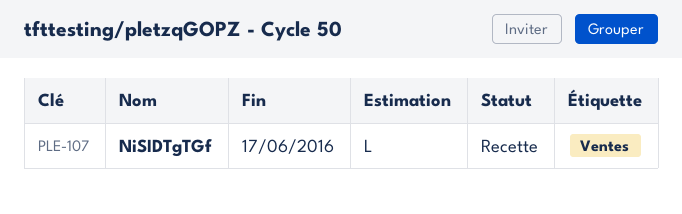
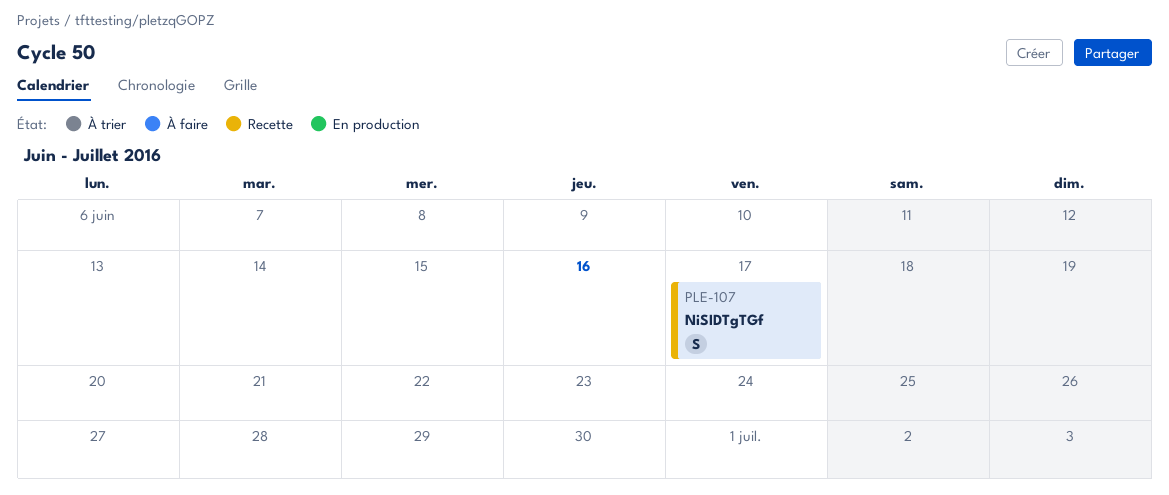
PLE-107, estimate: L -> S

